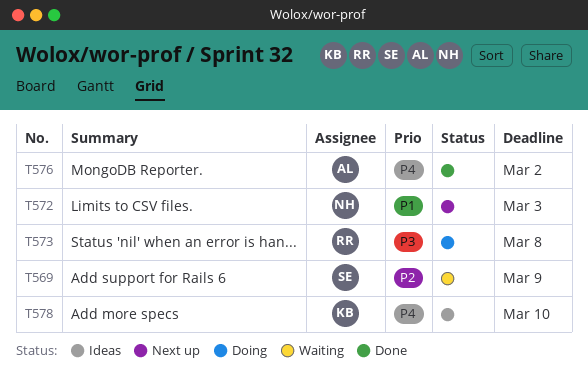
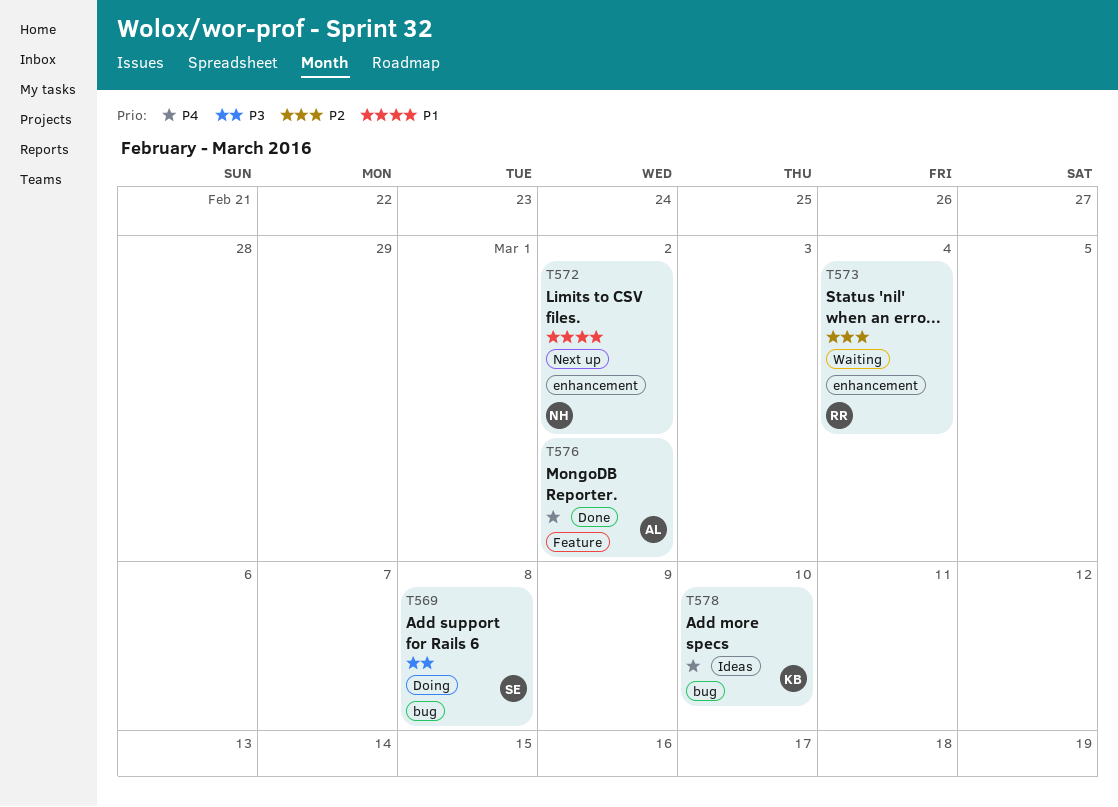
T569, status: Waiting -> Doing
T569, priority: P2 -> P3
T569, due: Mar 9 -> Mar 8
T572, due: Mar 3 -> Mar 2
T573, status: Doing -> Waiting
T573, priority: P3 -> P2
T573, due: Mar 8 -> Mar 4

